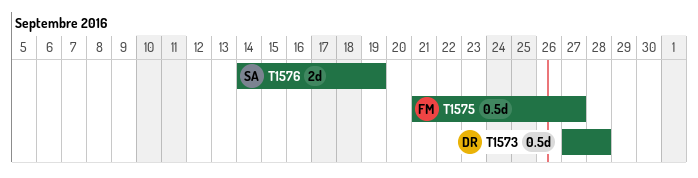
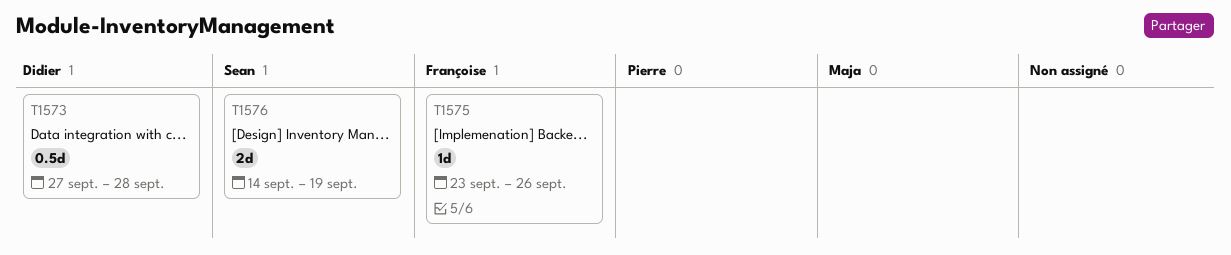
T1575, estimate: 0.5d -> 1d
T1575, start: Sep 21 -> Sep 23
T1575, due: Sep 27 -> Sep 26

